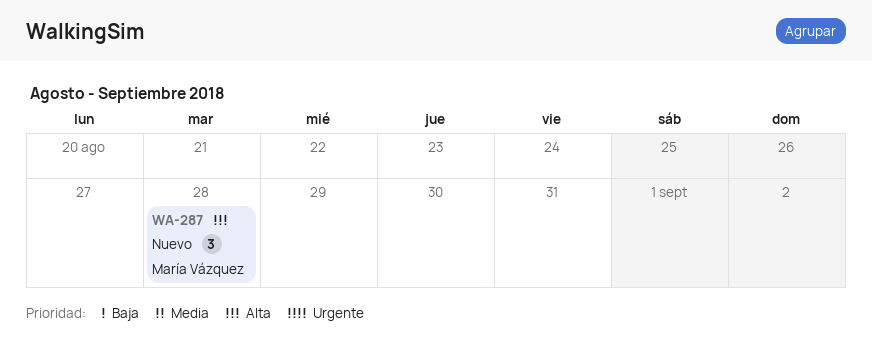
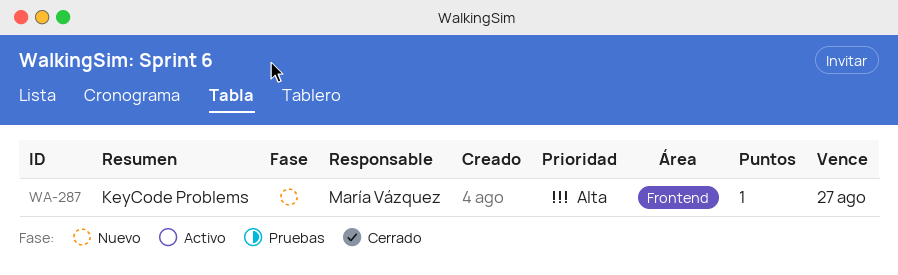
WA-287, estimate: 3 -> 1
WA-287, due: Aug 28 -> Aug 27

